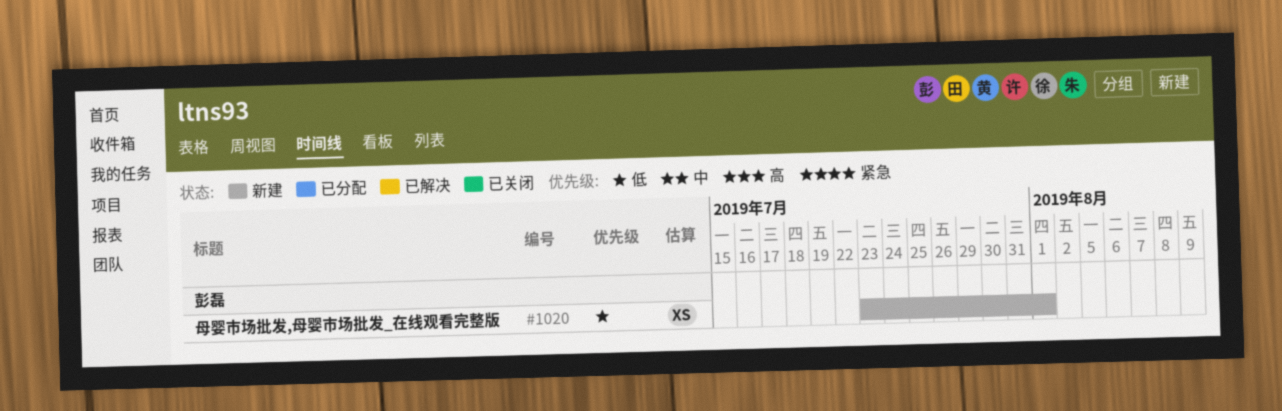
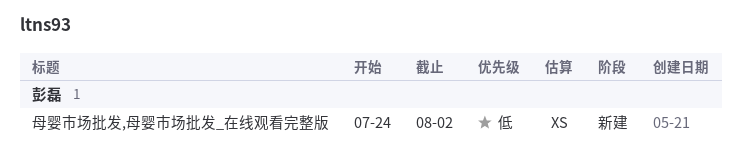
母婴市场批发,母婴市场批发_在线观看完整版, start: Jul 23 -> Jul 24
母婴市场批发,母婴市场批发_在线观看完整版, due: Aug 1 -> Aug 2

